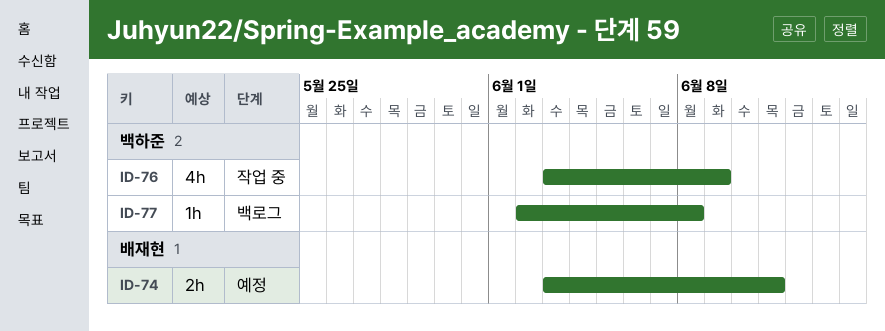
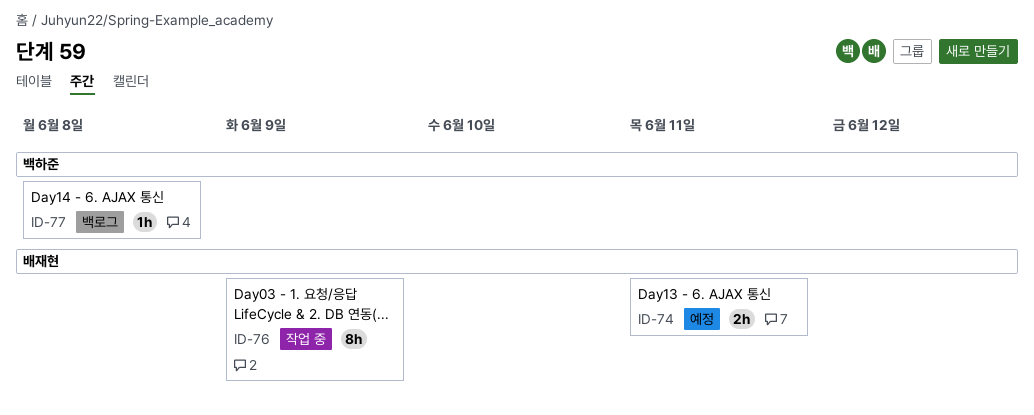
ID-76, owner: 백하준 -> 배재현
ID-76, estimate: 4h -> 8h

